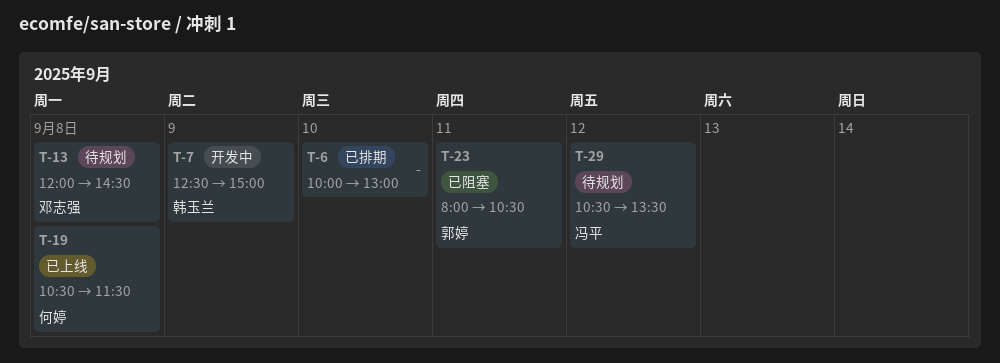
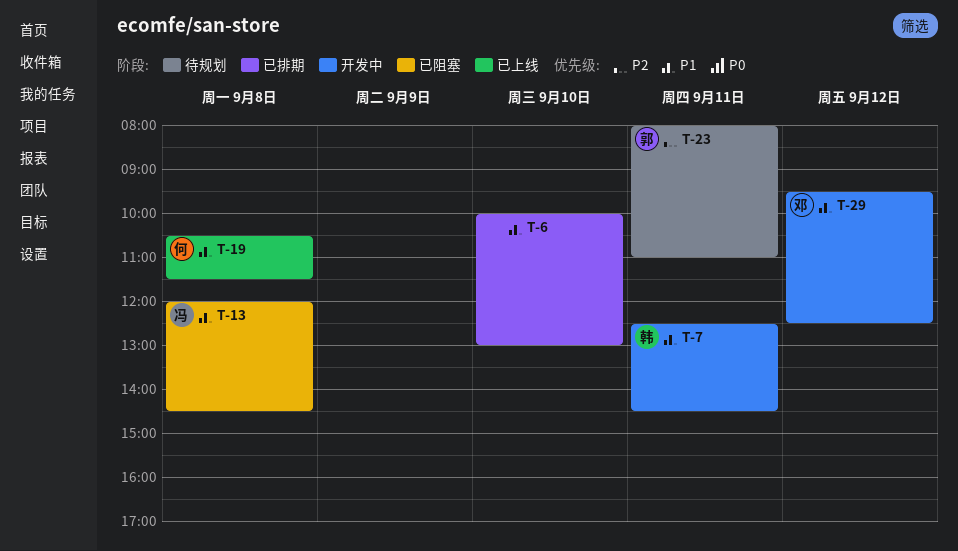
T-7, day: Sep 9 -> Sep 11
T-7, ends: 15:00 -> 14:30
T-13, status: 待规划 -> 已阻塞
T-13, owner: 邓志强 -> 冯平
T-23, status: 已阻塞 -> 待规划
T-23, ends: 10:30 -> 11:00
T-29, status: 待规划 -> 开发中
T-29, owner: 冯平 -> 邓志强
T-29, begins: 10:30 -> 09:30
T-29, ends: 13:30 -> 12:30

